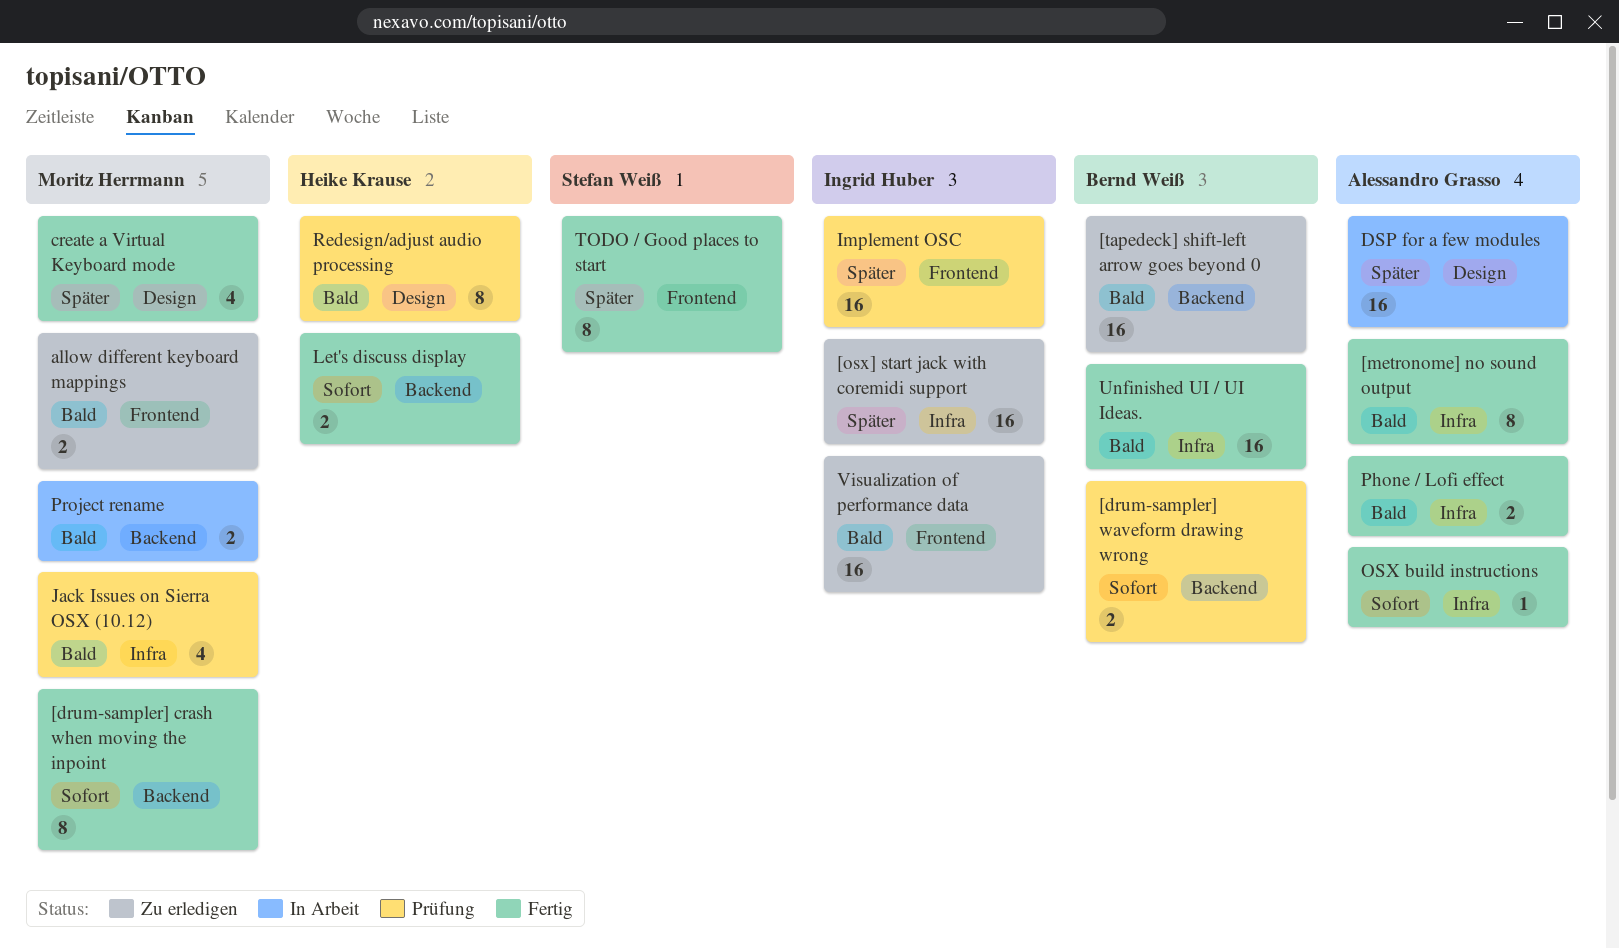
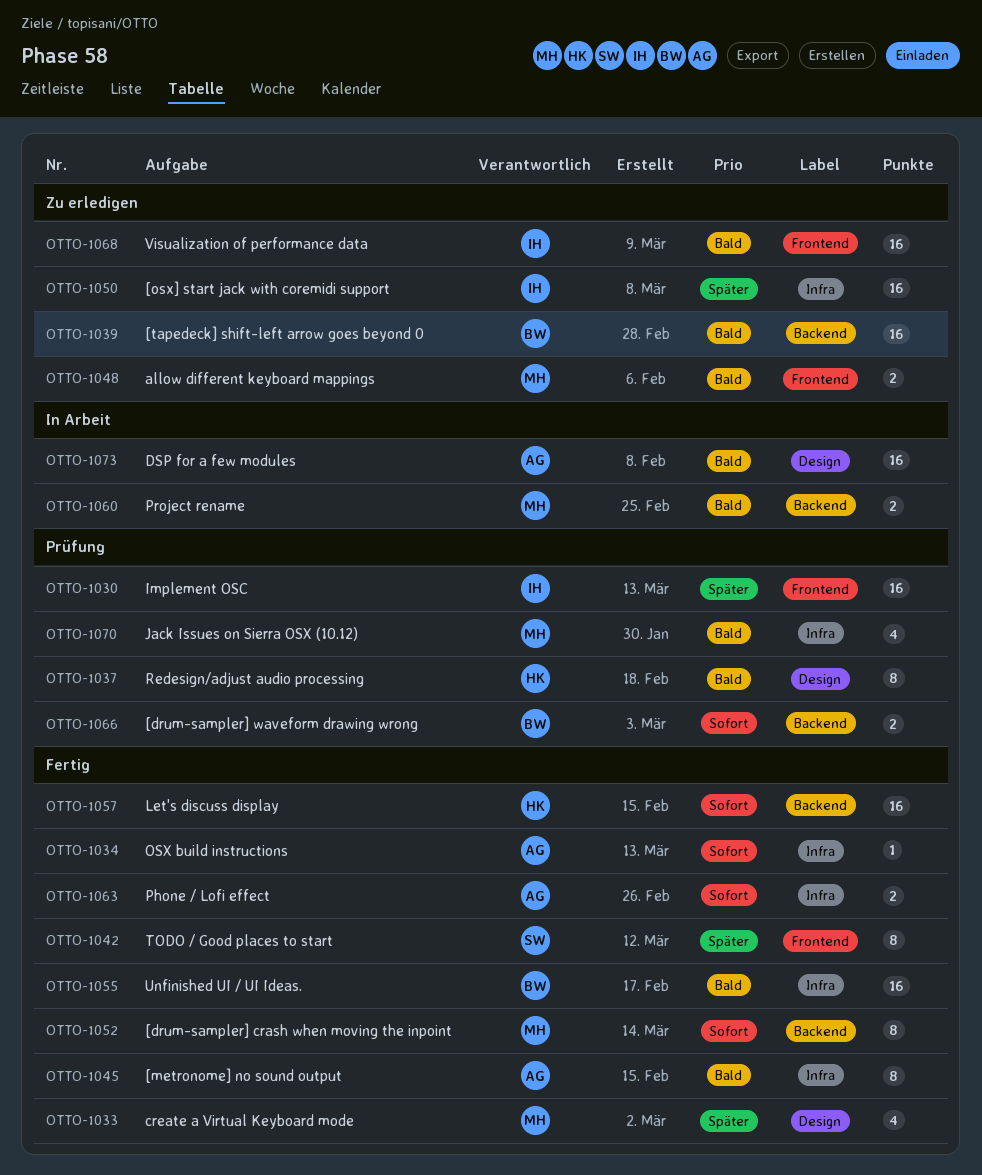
DSP for a few modules, priority: Später -> Bald
Let's discuss display, estimate: 2 -> 16
Phone / Lofi effect, priority: Bald -> Sofort

